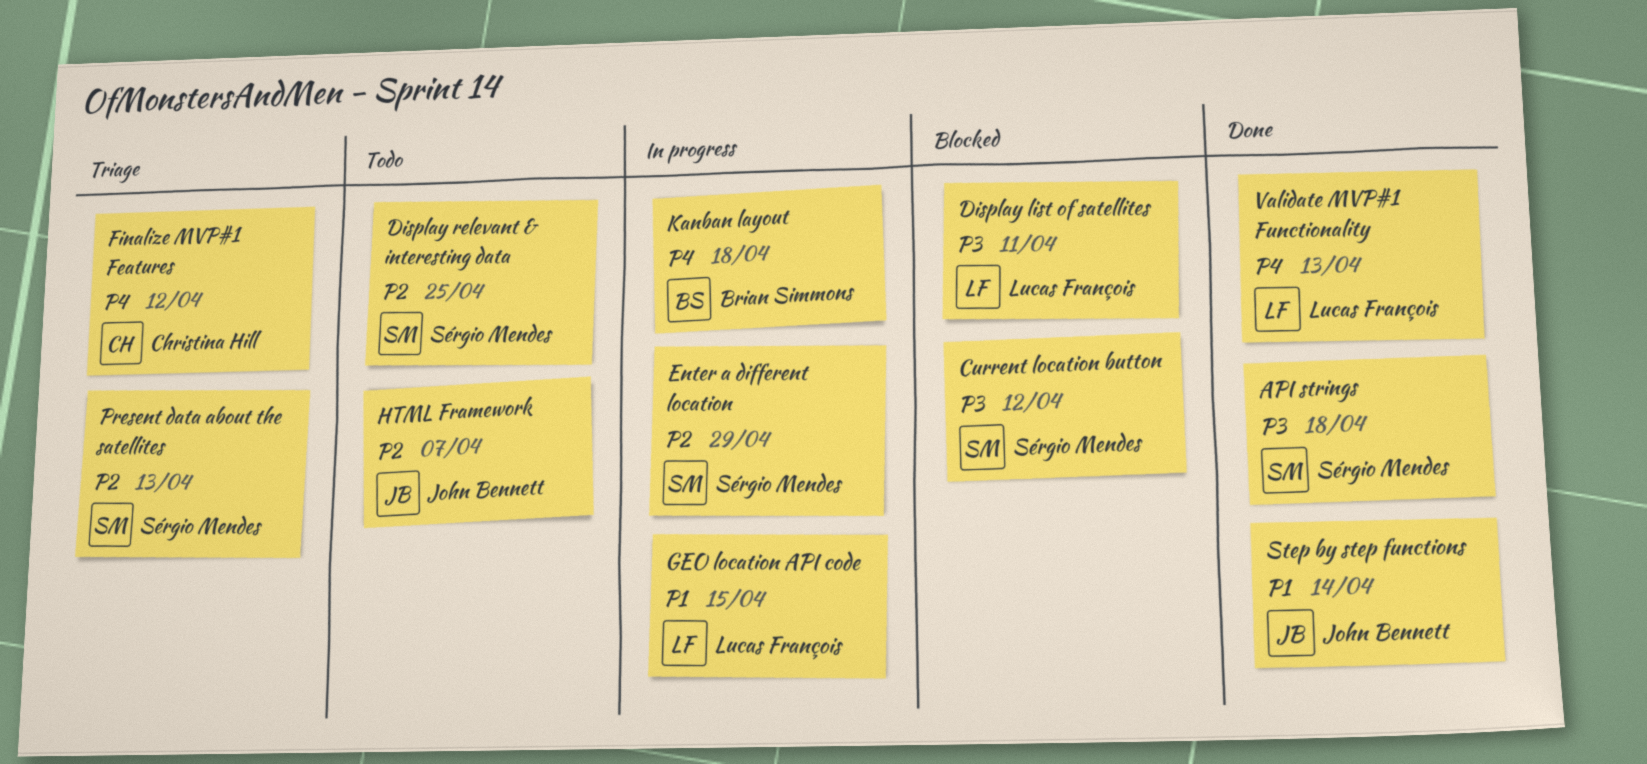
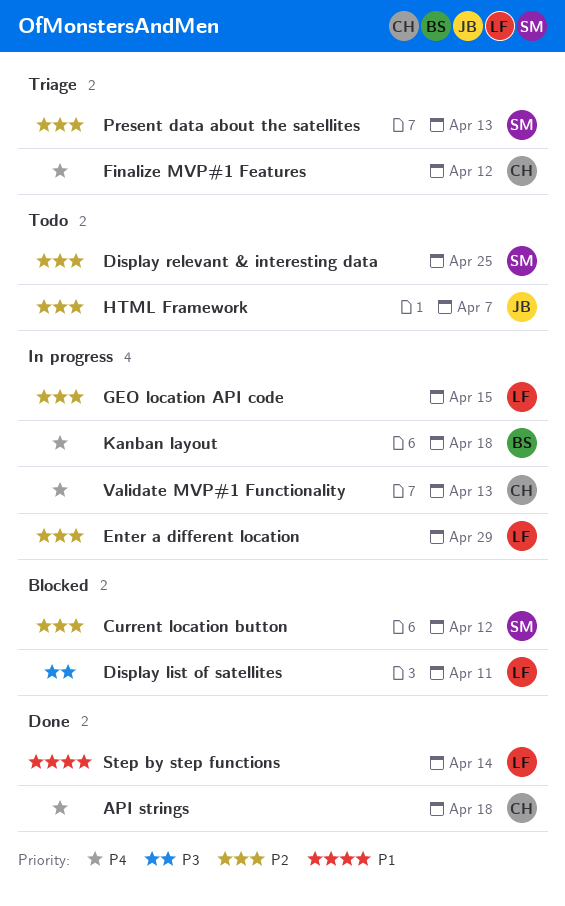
API strings, owner: Sérgio Mendes -> Christina Hill
API strings, priority: P3 -> P4
Current location button, priority: P3 -> P2
Enter a different location, owner: Sérgio Mendes -> Lucas François
GEO location API code, priority: P1 -> P2
Step by step functions, owner: John Bennett -> Lucas François
Validate MVP#1 Functionality, status: Done -> In progress
Validate MVP#1 Functionality, owner: Lucas François -> Christina Hill

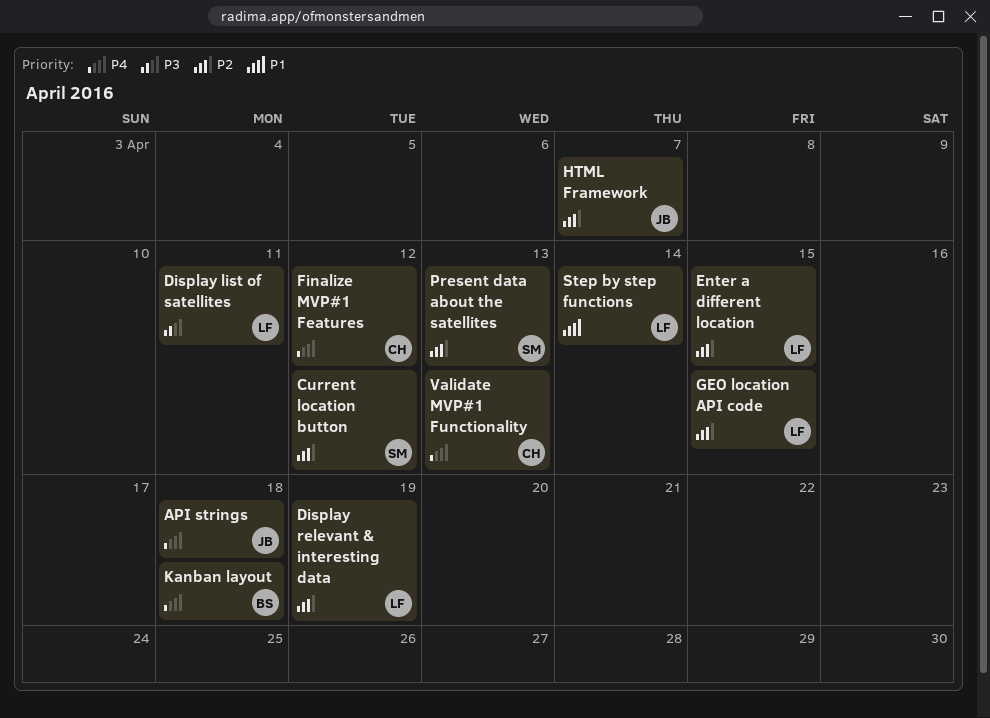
API strings, owner: CH -> JB
Display relevant & interesting data, owner: SM -> LF
Display relevant & interesting data, due: Apr 25 -> Apr 19
Enter a different location, due: Apr 29 -> Apr 15

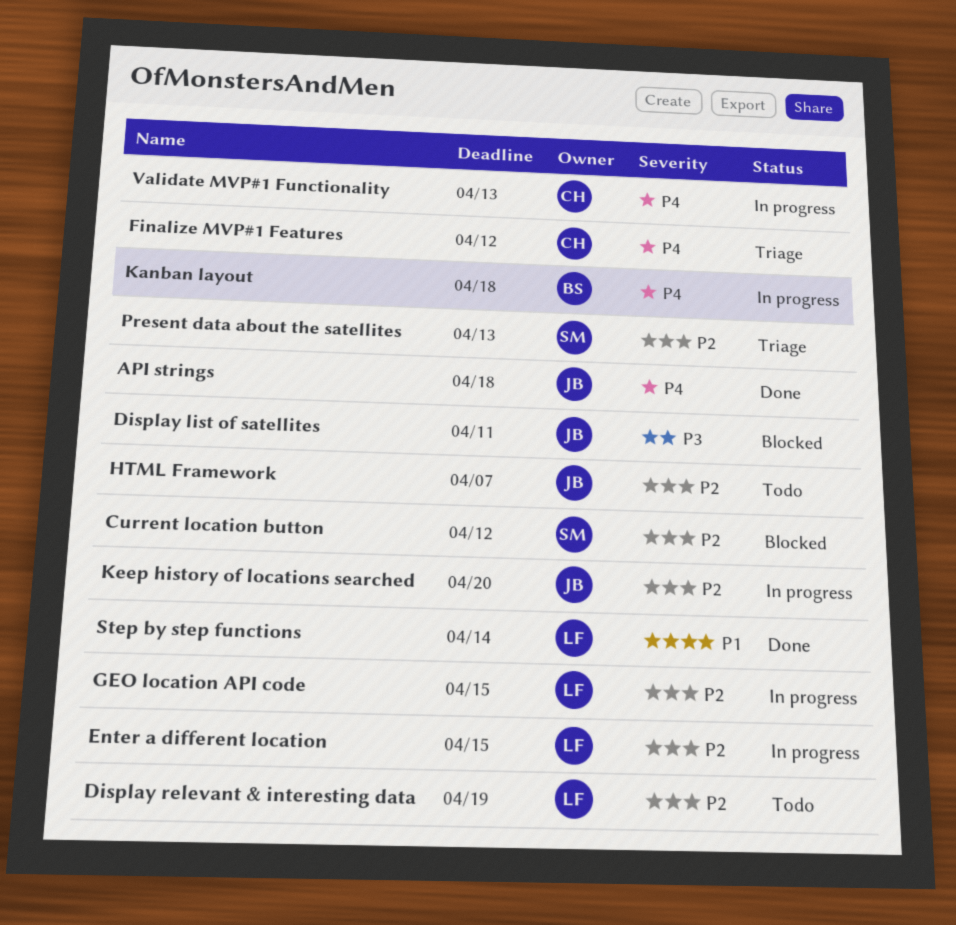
Display list of satellites, owner: LF -> JB
Keep history of locations searched: none -> present

